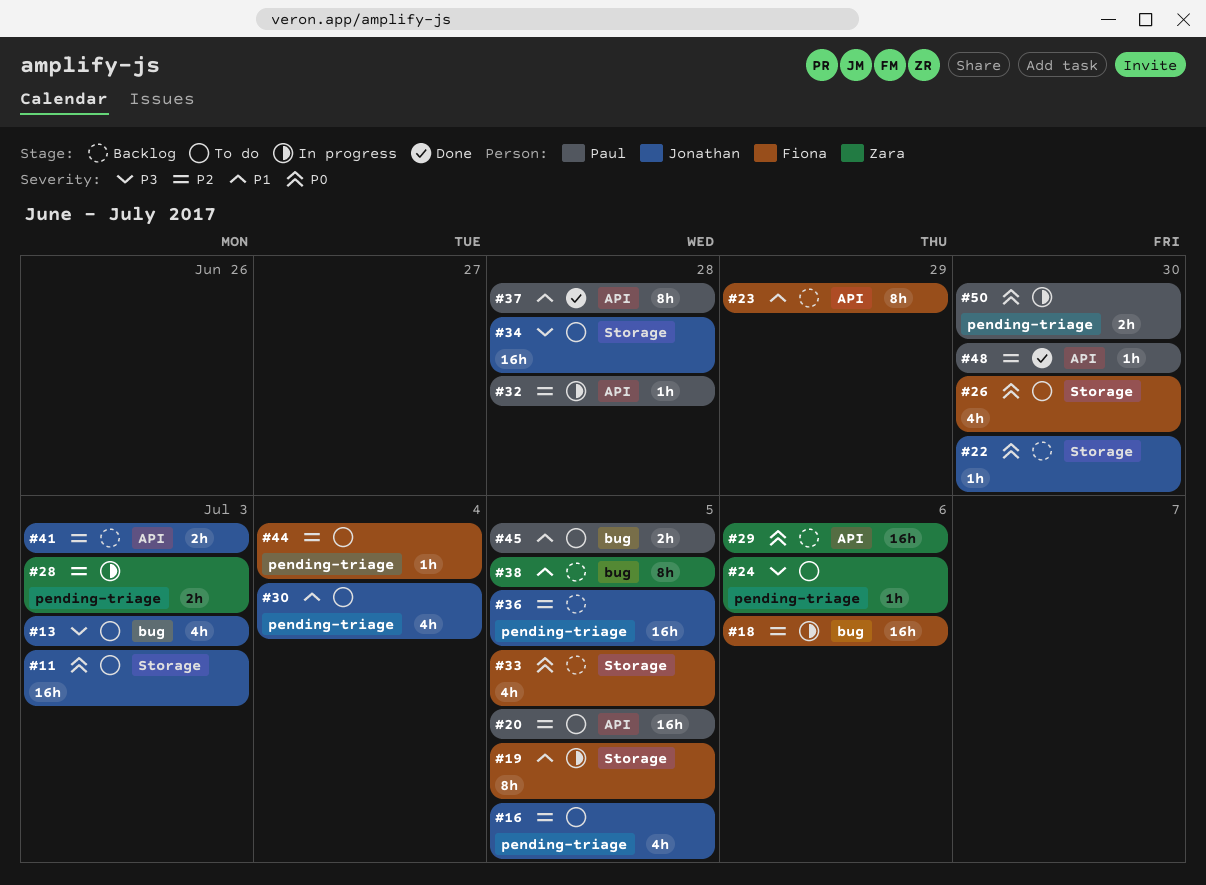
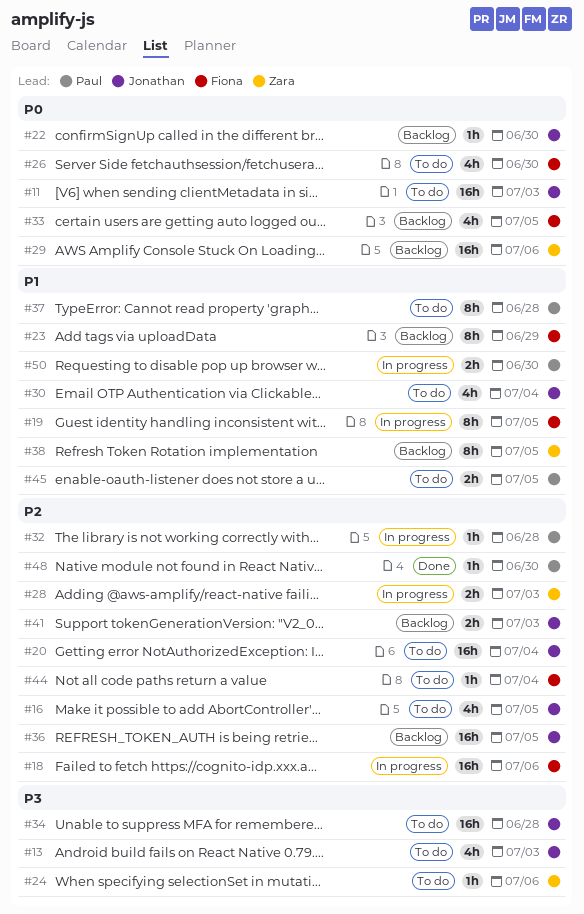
#20, owner: Paul -> Jonathan
#20, due: Jul 5 -> Jul 4
#37, status: Done -> To do
#50, priority: P0 -> P1

